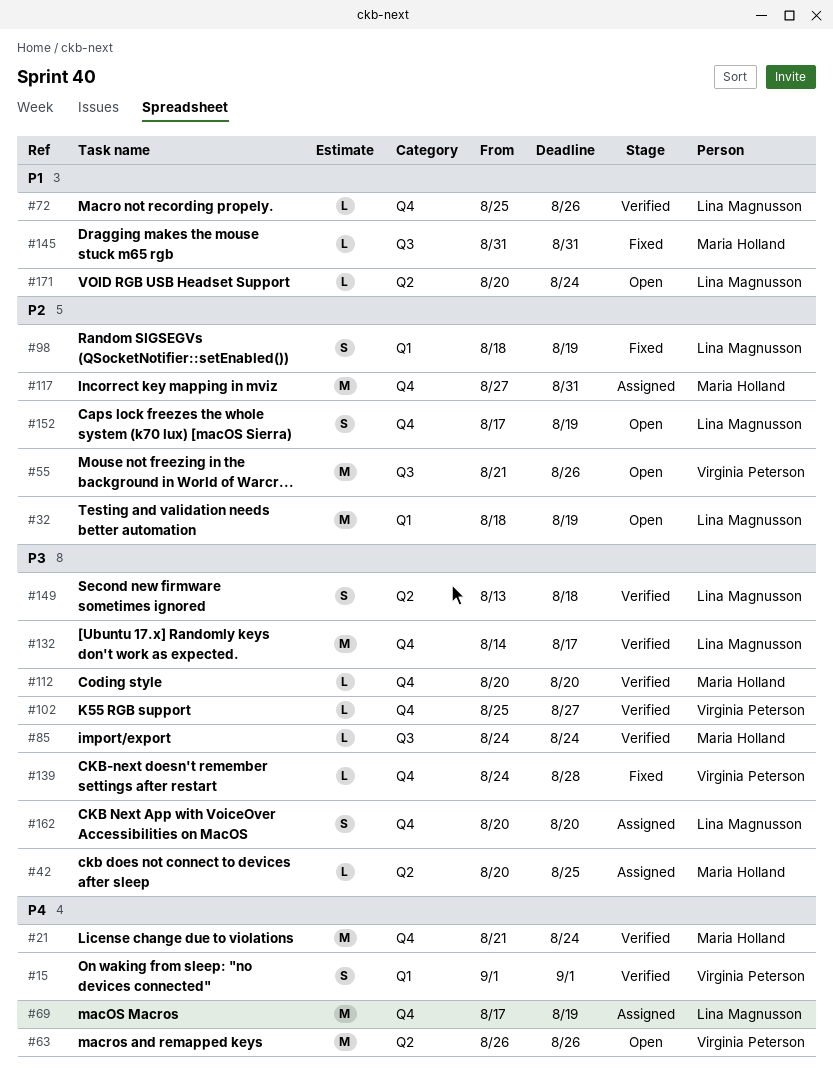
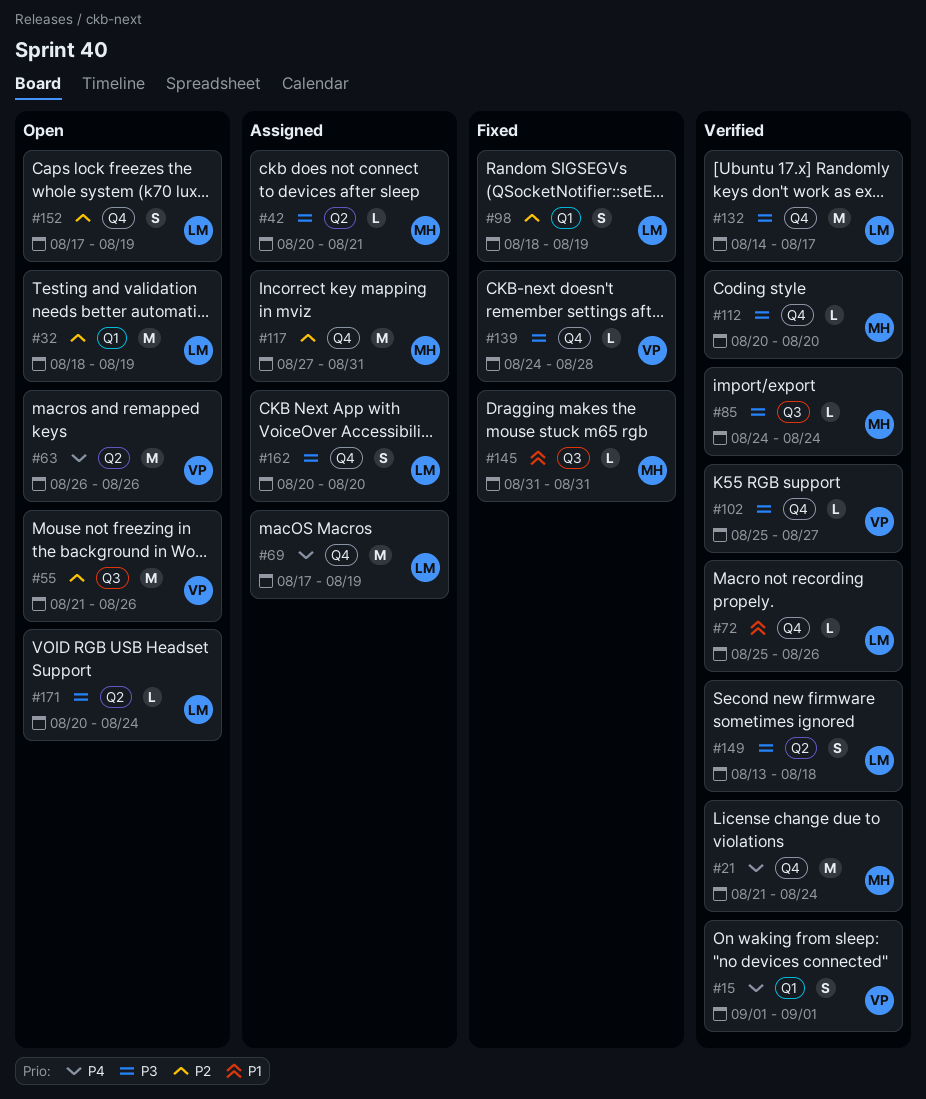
#42, due: Aug 25 -> Aug 21
#171, priority: P1 -> P3

